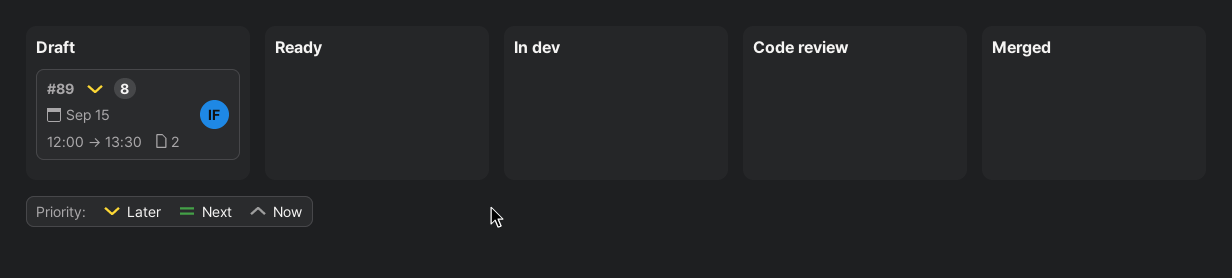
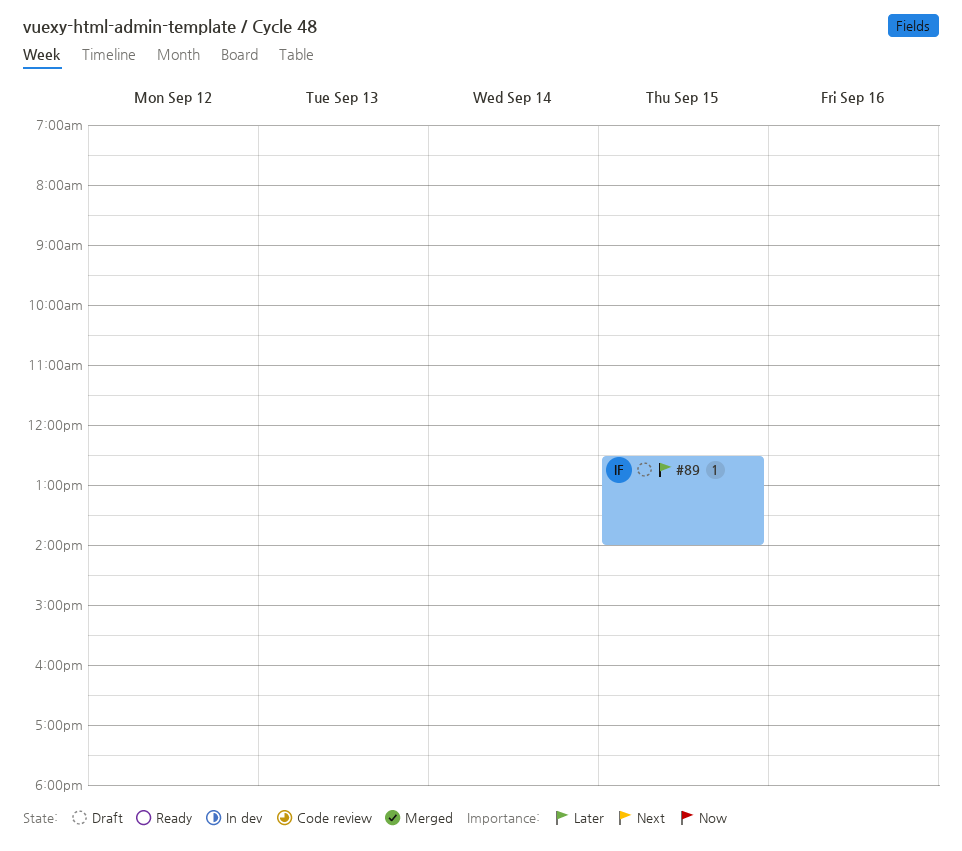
#89, estimate: 8 -> 1
#89, begins: 12:00 -> 12:30
#89, ends: 13:30 -> 14:00

